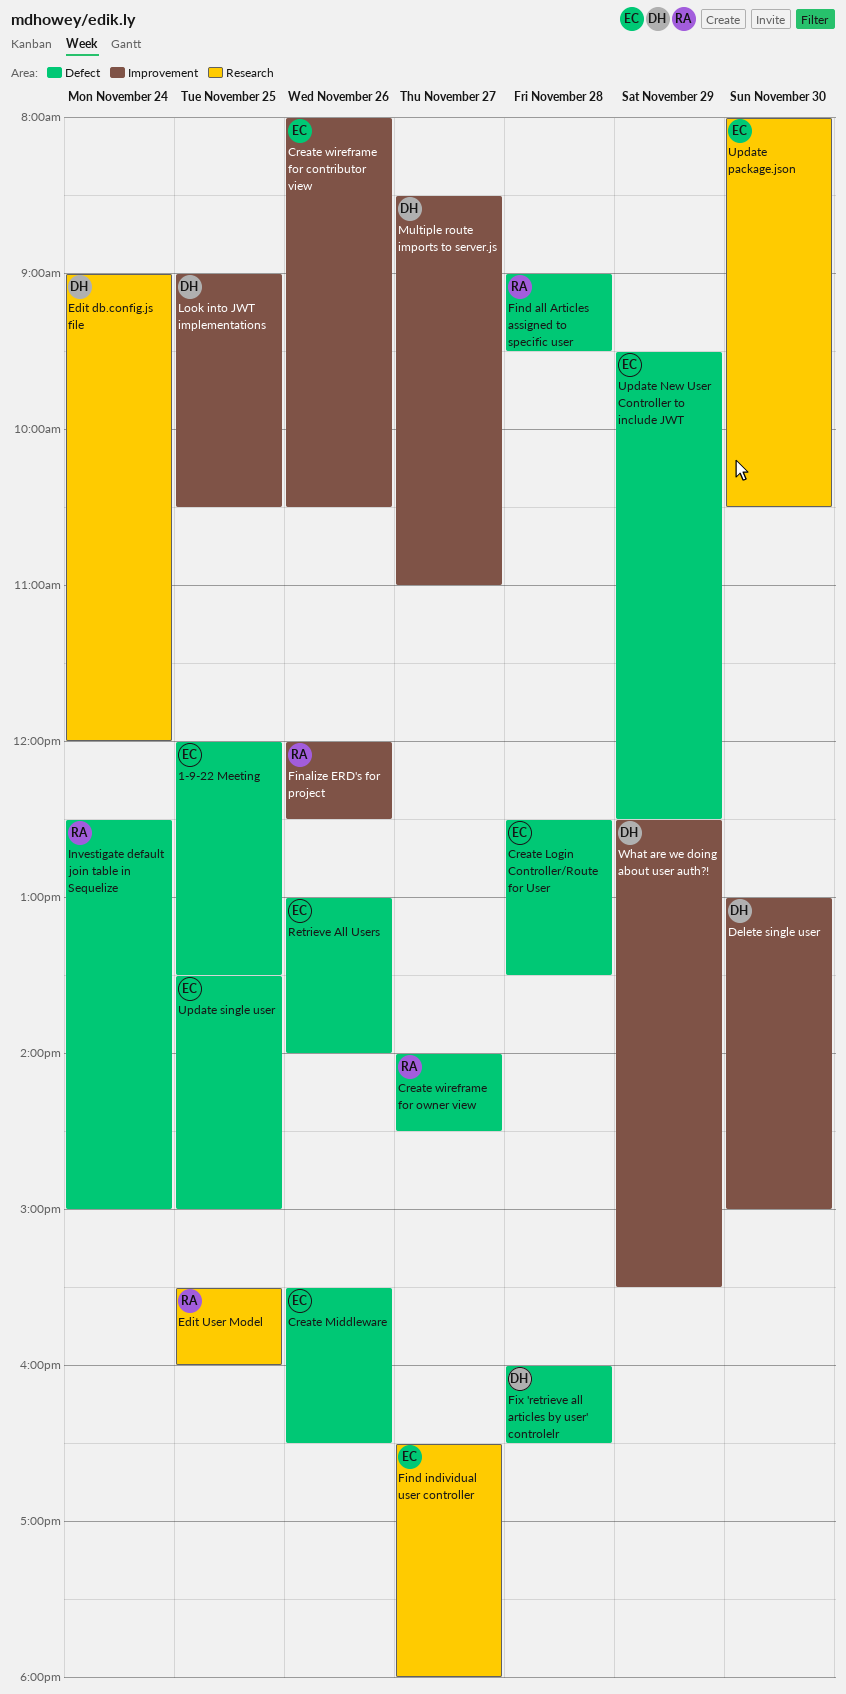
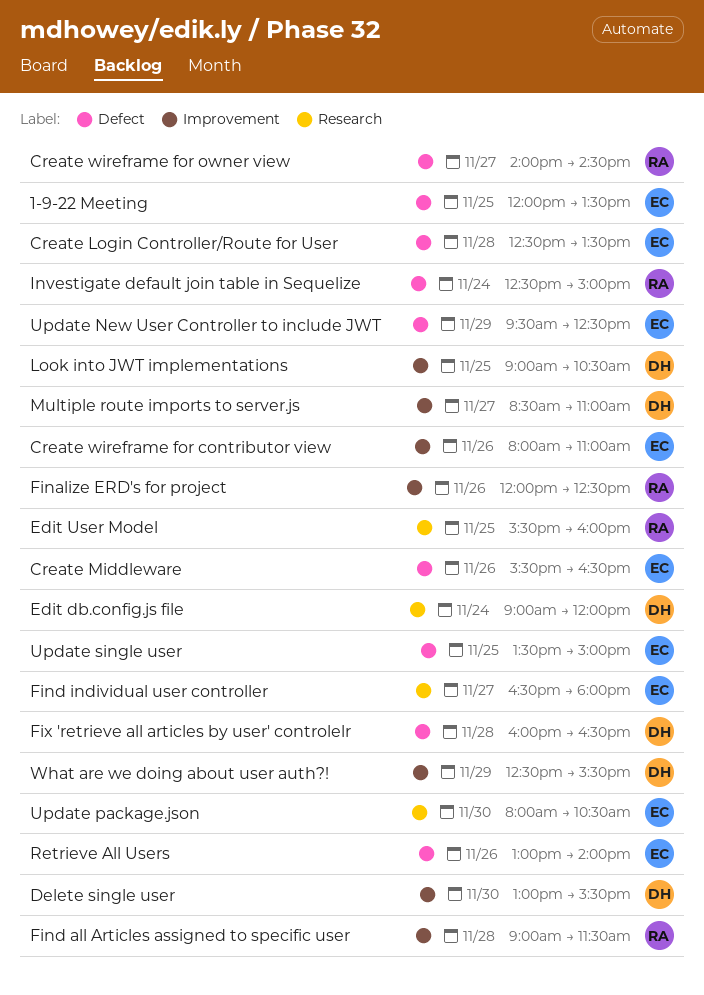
Create wireframe for contributor view, ends: 10:30 -> 11:00
Delete single user, ends: 15:00 -> 15:30
Find all Articles assigned to specific user, label: Defect -> Improvement
Find all Articles assigned to specific user, ends: 09:30 -> 11:30

